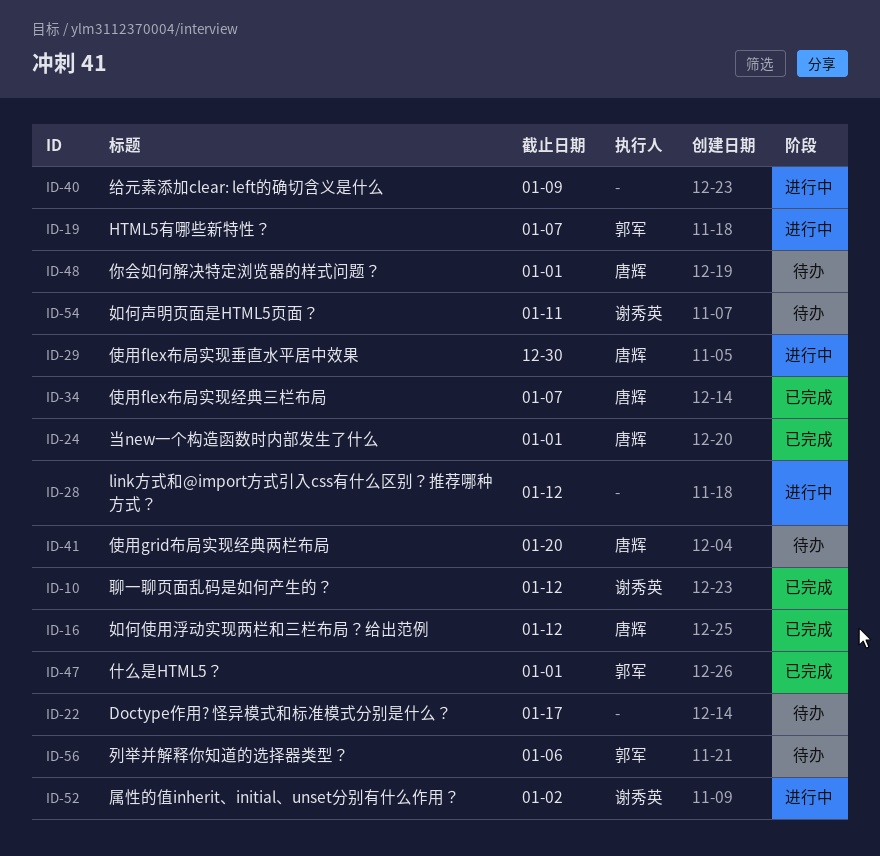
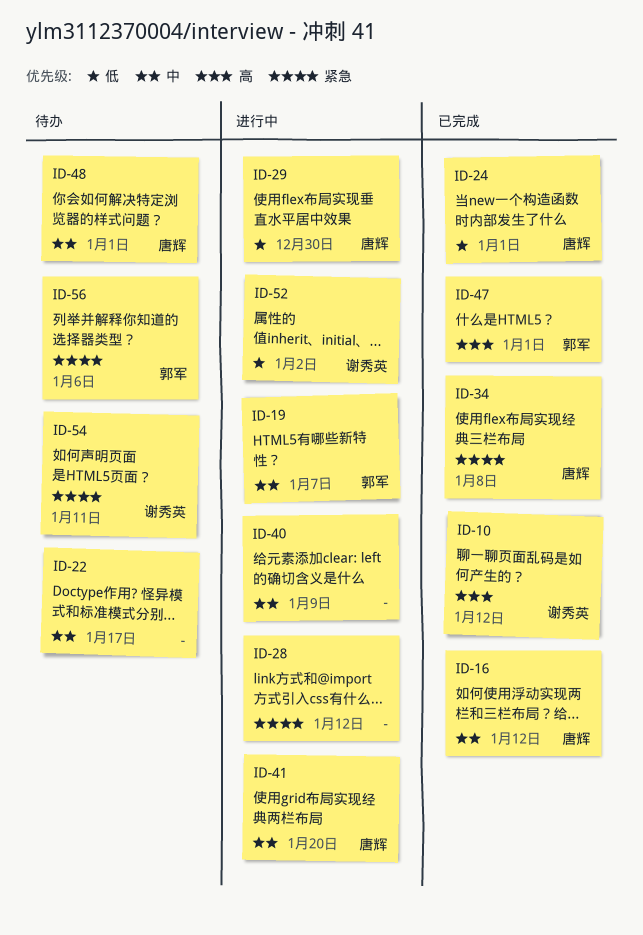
ID-34, due: Jan 7 -> Jan 8
ID-41, status: 待办 -> 进行中

